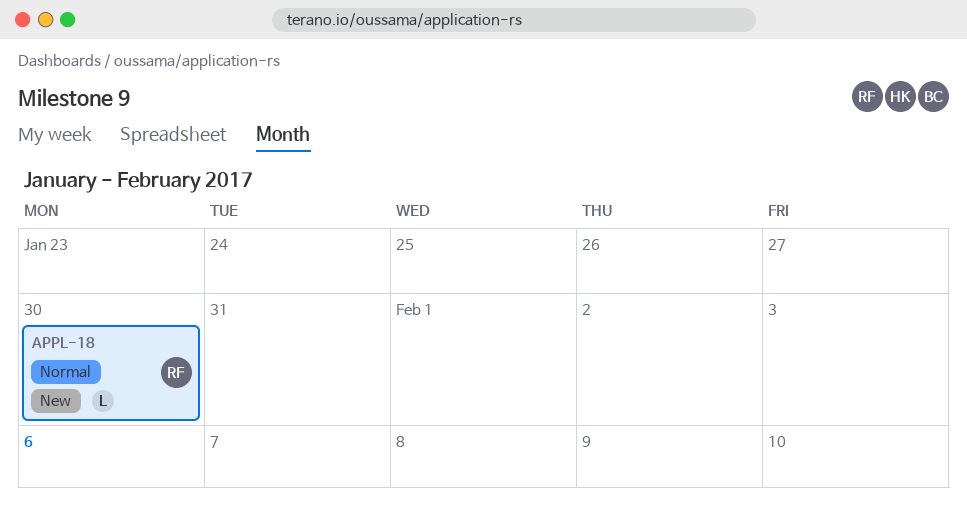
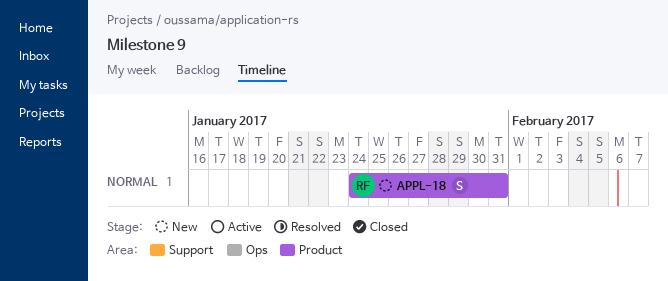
APPL-18, estimate: L -> S
APPL-18, due: Jan 30 -> Jan 31

